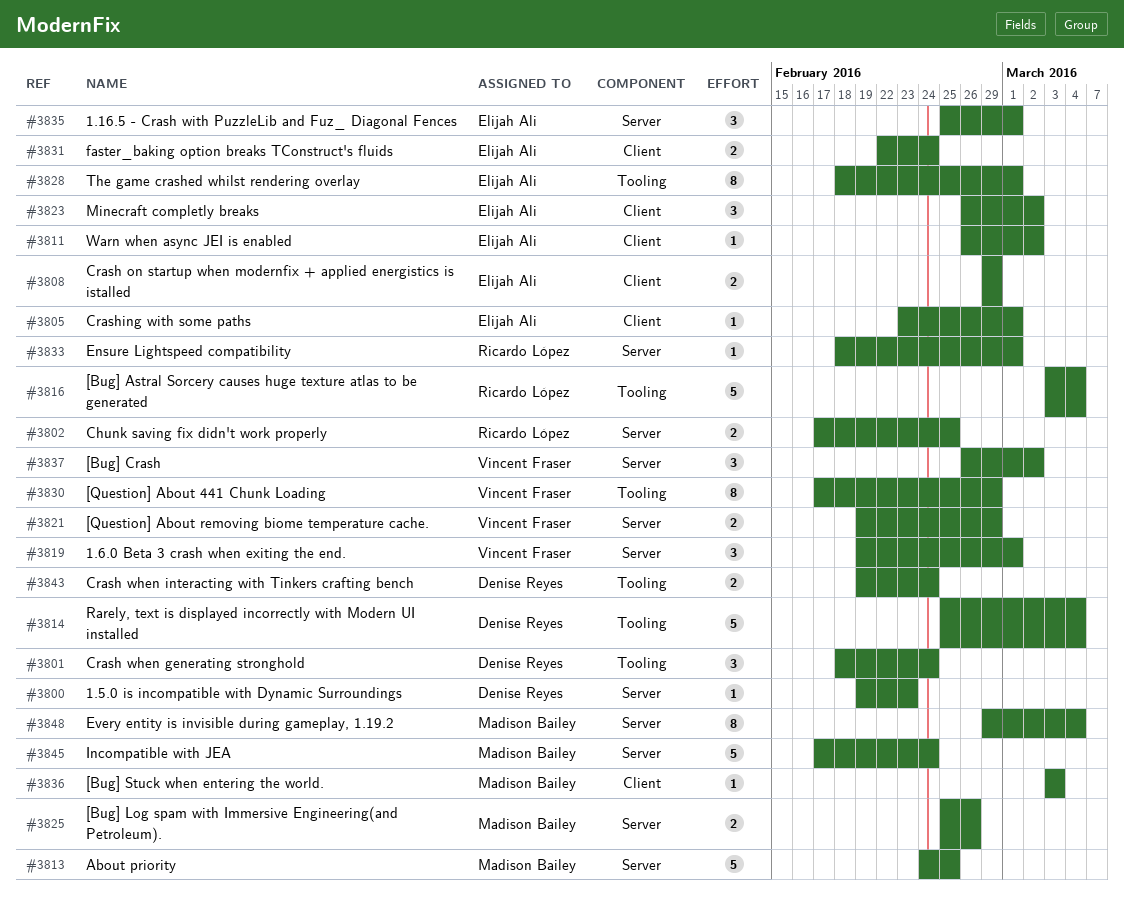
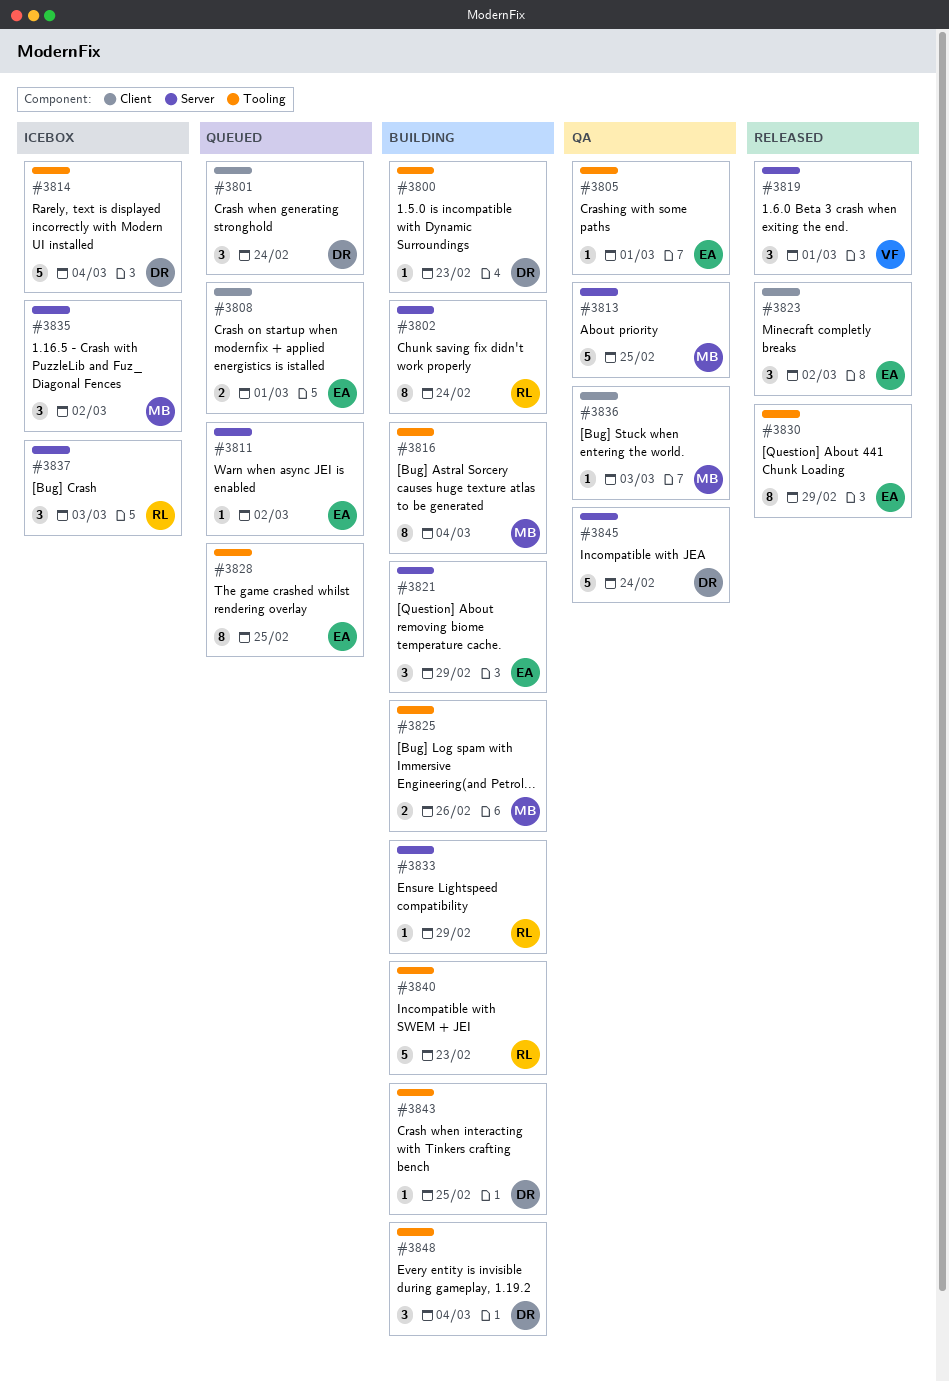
#3800, label: Server -> Tooling
#3801, label: Tooling -> Client
#3802, estimate: 2 -> 8
#3802, due: Feb 25 -> Feb 24
#3805, label: Client -> Tooling
#3808, due: Feb 29 -> Mar 1
#3811, label: Client -> Server
#3816, owner: Ricardo López -> Madison Bailey
#3816, estimate: 5 -> 8
#3821, owner: Vincent Fraser -> Elijah Ali
#3821, estimate: 2 -> 3
#3825, label: Server -> Tooling
#3828, due: Mar 1 -> Feb 25
#3830, owner: Vincent Fraser -> Elijah Ali
#3831: present -> none
#3833, due: Mar 1 -> Feb 29
#3835, owner: Elijah Ali -> Madison Bailey
#3835, due: Mar 1 -> Mar 2
#3837, owner: Vincent Fraser -> Ricardo López
#3837, due: Mar 2 -> Mar 3
#3840: none -> present
#3843, estimate: 2 -> 1
#3843, due: Feb 24 -> Feb 25
#3845, owner: Madison Bailey -> Denise Reyes
#3848, owner: Madison Bailey -> Denise Reyes
#3848, label: Server -> Tooling
#3848, estimate: 8 -> 3

